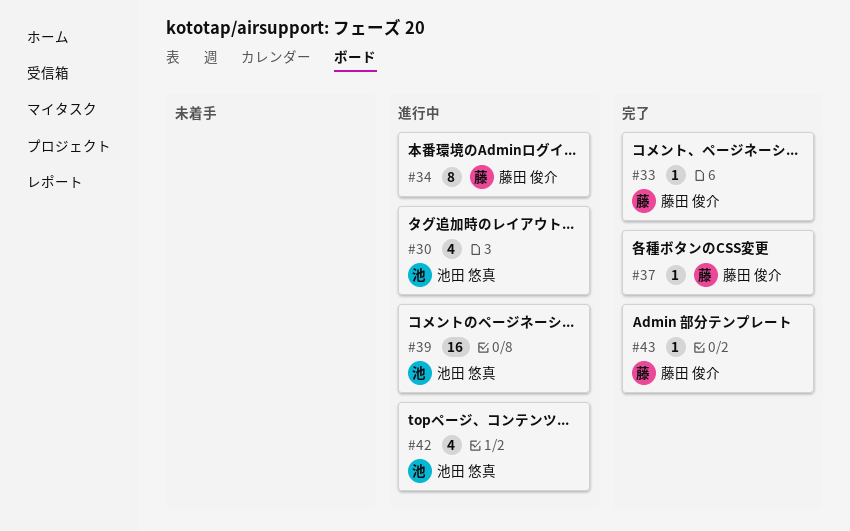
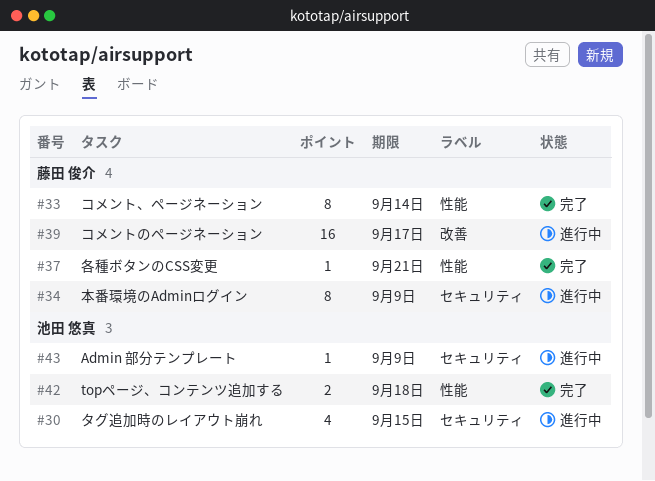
#33, estimate: 1 -> 8
#39, owner: 池田 悠真 -> 藤田 俊介
#42, status: 進行中 -> 完了
#42, estimate: 4 -> 2
#43, status: 完了 -> 進行中
#43, owner: 藤田 俊介 -> 池田 悠真

